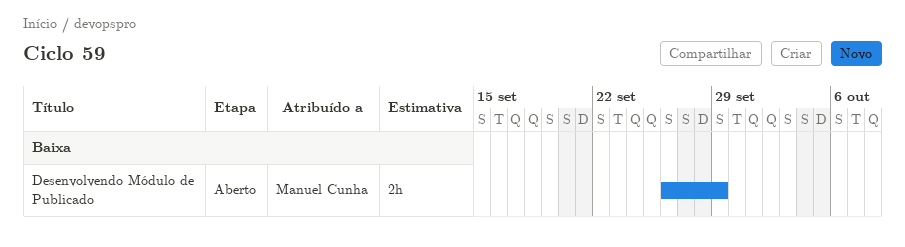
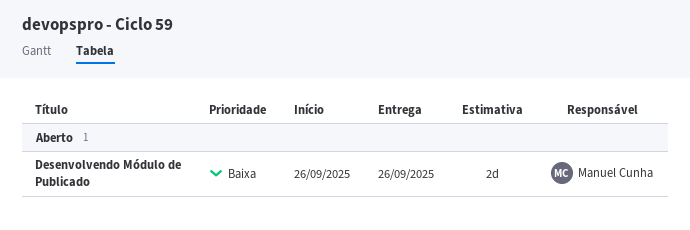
Desenvolvendo Módulo de Publicado, estimate: 2h -> 2d
Desenvolvendo Módulo de Publicado, due: Sep 29 -> Sep 26

